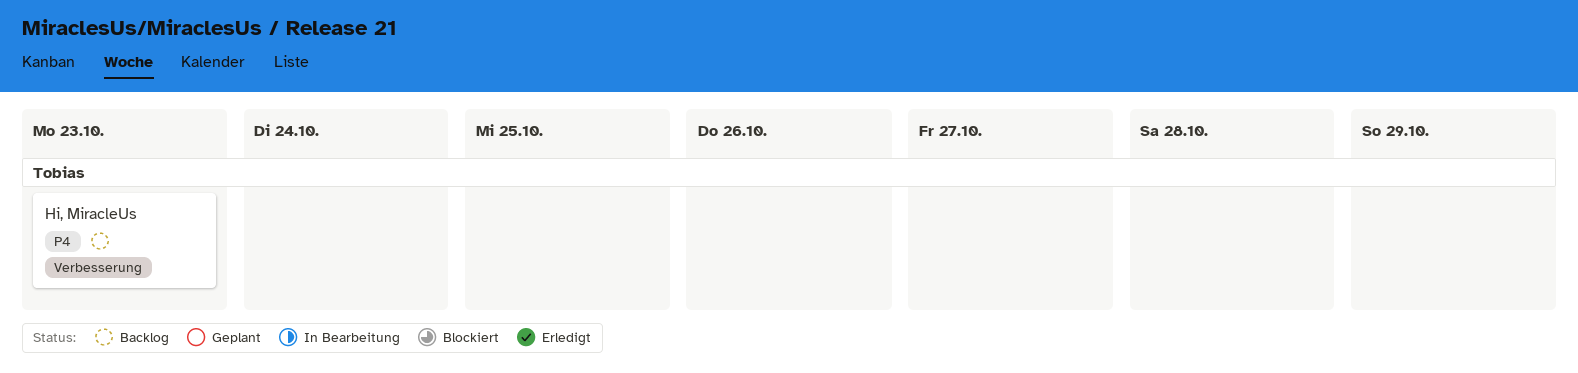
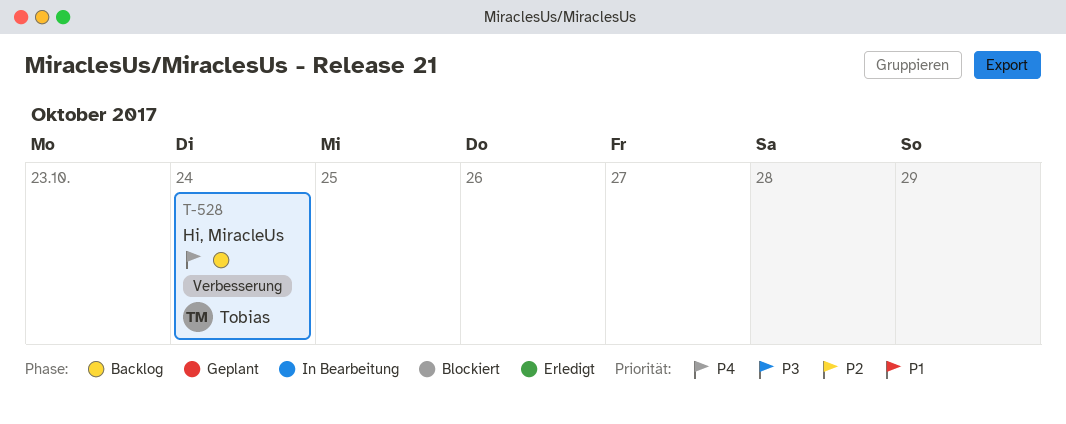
Hi, MiracleUs, due: Oct 23 -> Oct 24

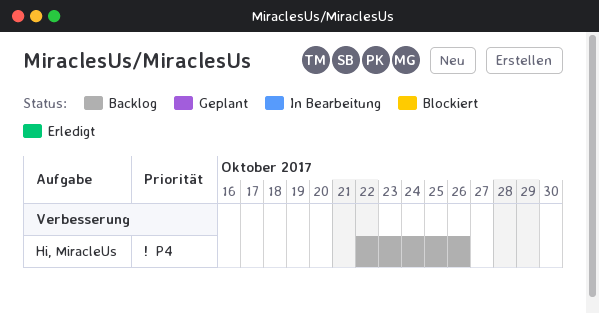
Hi, MiracleUs, due: Oct 24 -> Oct 26

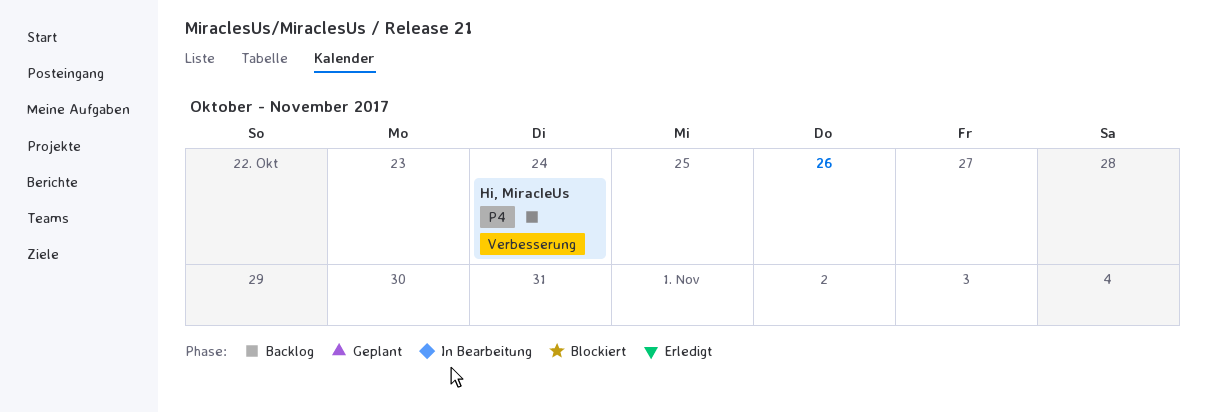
Hi, MiracleUs, due: Oct 26 -> Oct 24

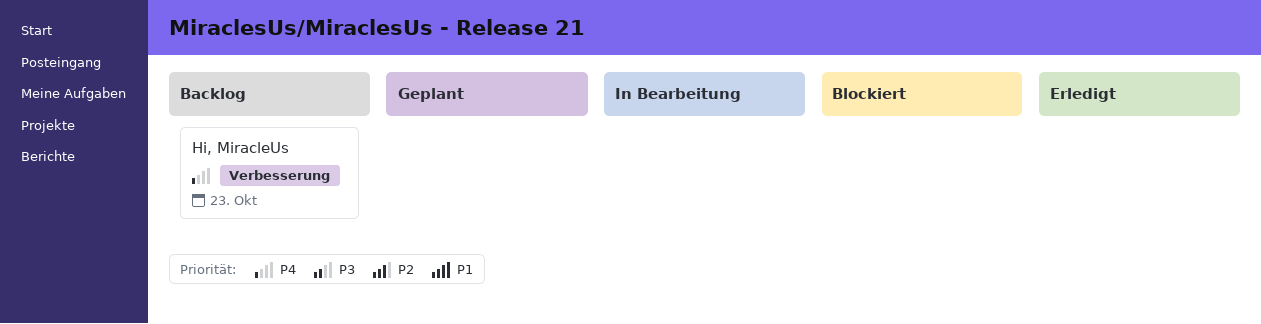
Hi, MiracleUs, due: Oct 24 -> Oct 23

